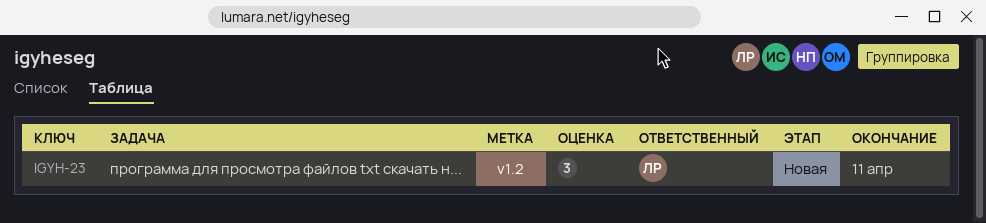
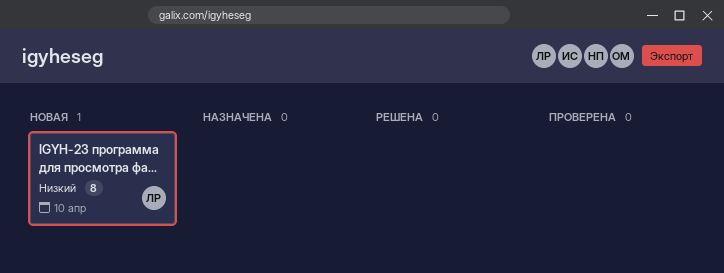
IGYH-23, estimate: 3 -> 8
IGYH-23, due: Apr 11 -> Apr 10

